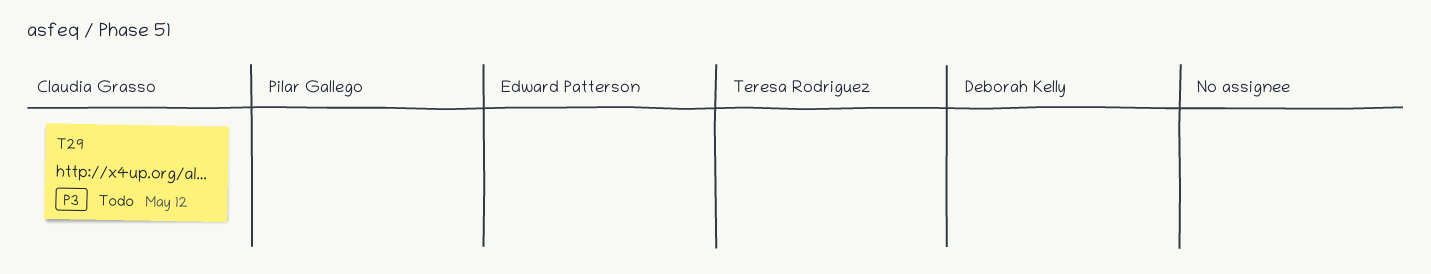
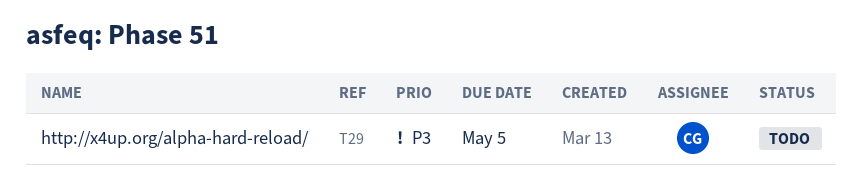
T29, due: May 12 -> May 5

